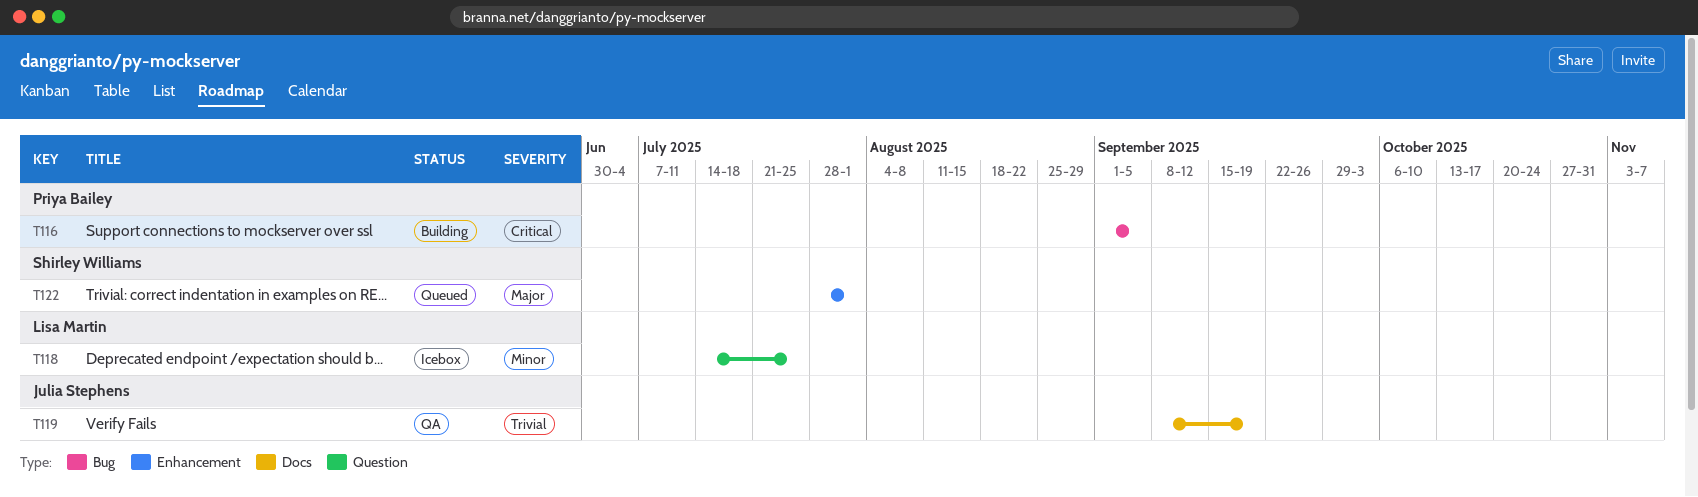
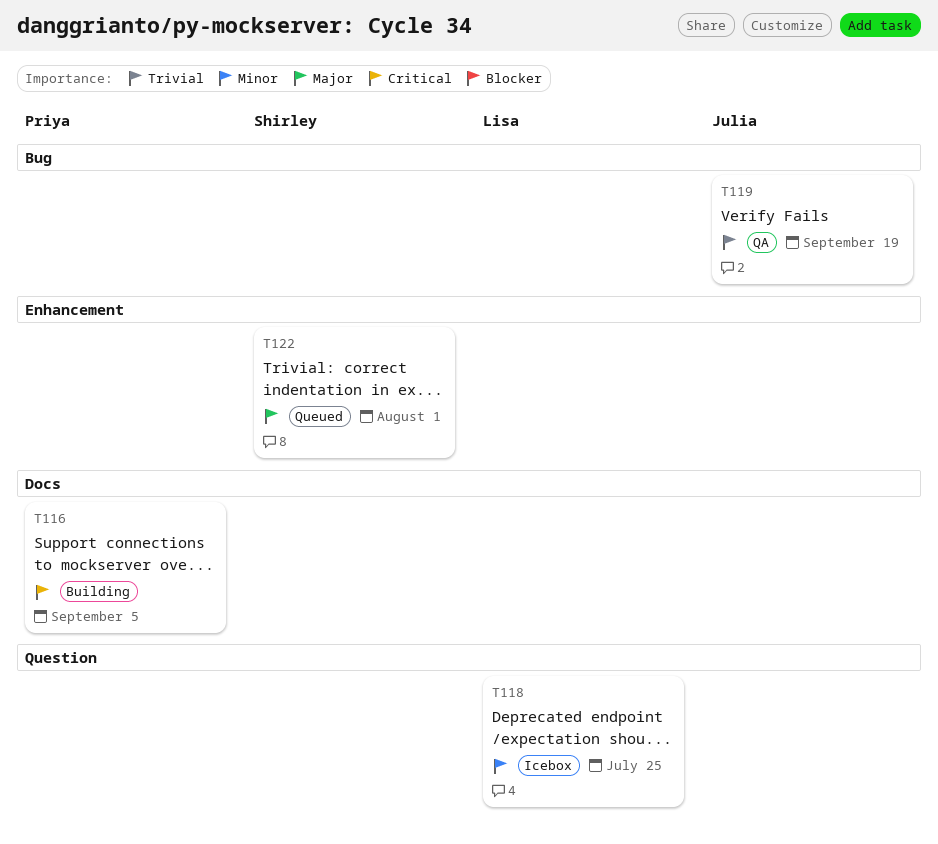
T116, label: Bug -> Docs
T119, label: Docs -> Bug

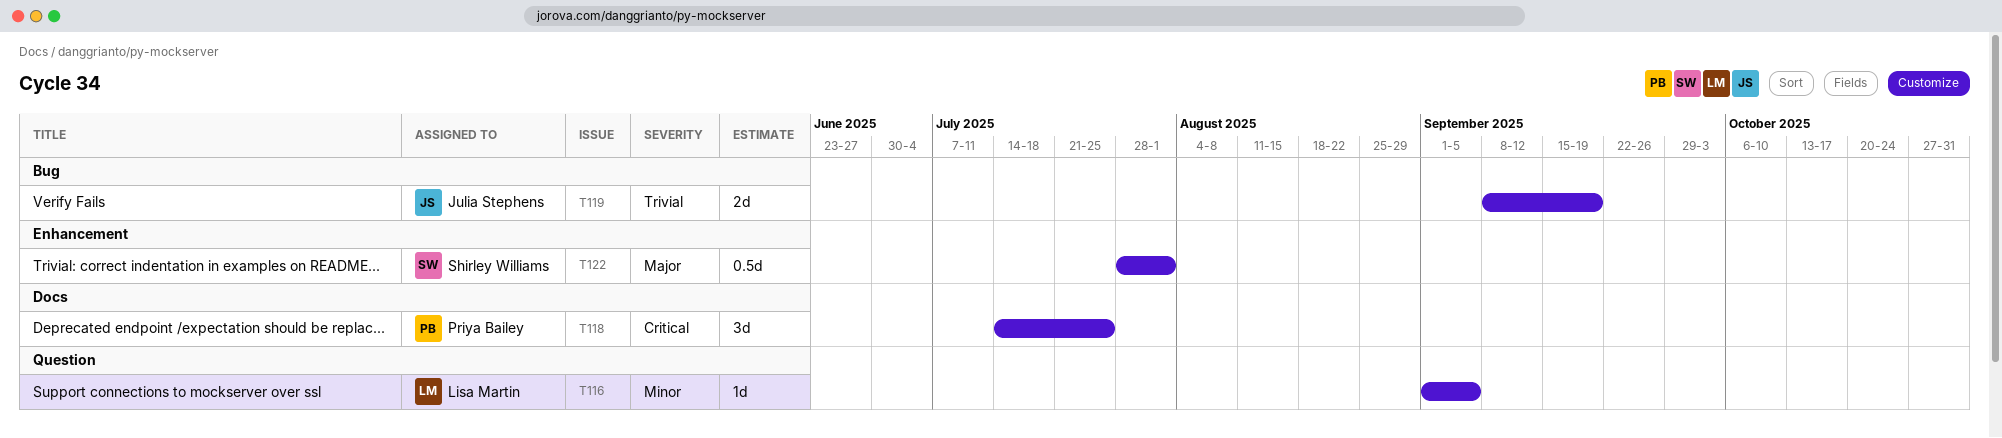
T116, owner: Priya Bailey -> Lisa Martin
T116, priority: Critical -> Minor
T116, label: Docs -> Question
T118, owner: Lisa Martin -> Priya Bailey
T118, priority: Minor -> Critical
T118, label: Question -> Docs

